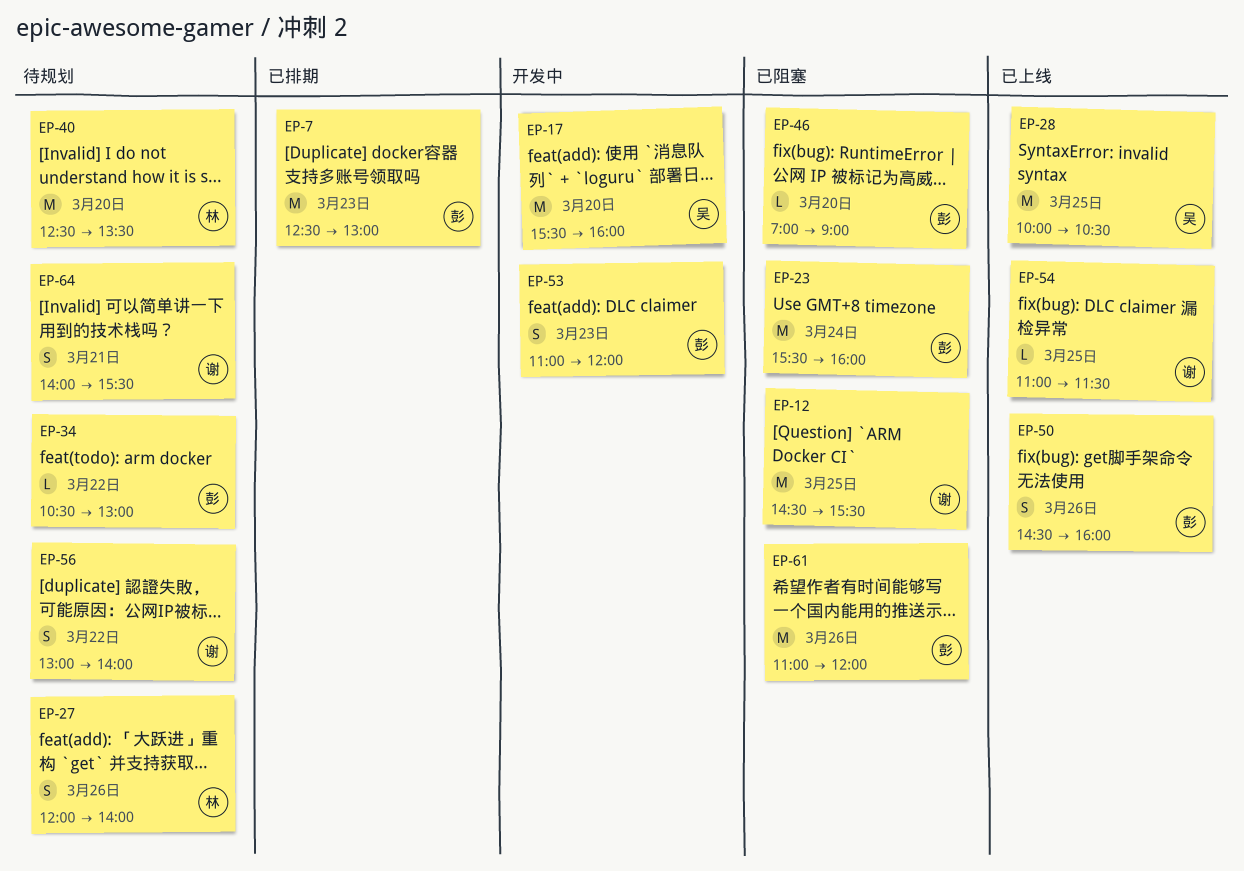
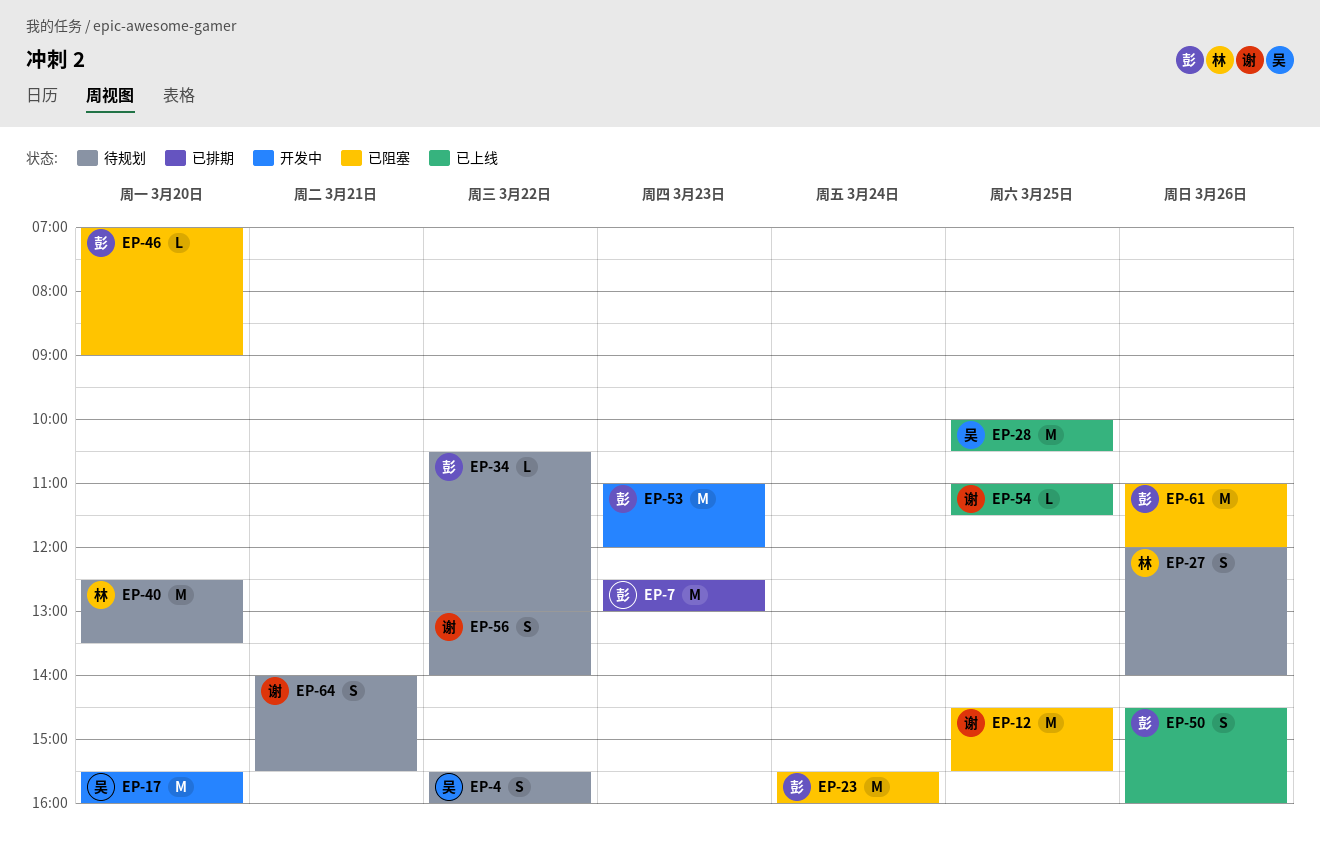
EP-4: none -> present
EP-53, estimate: S -> M

